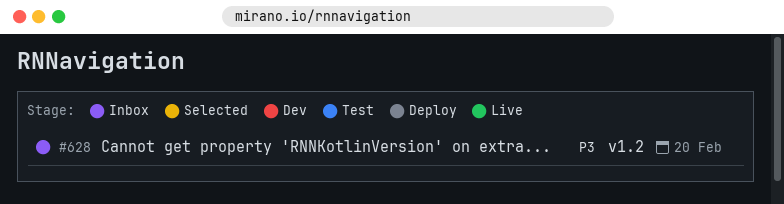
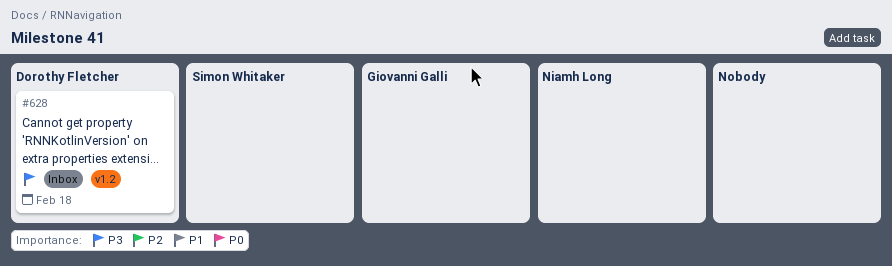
#628, due: Feb 20 -> Feb 18

